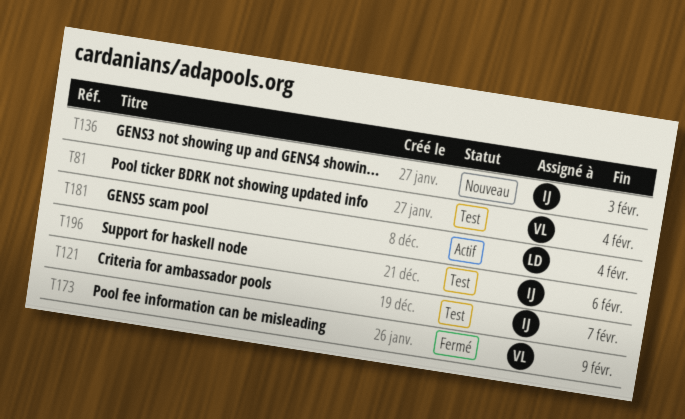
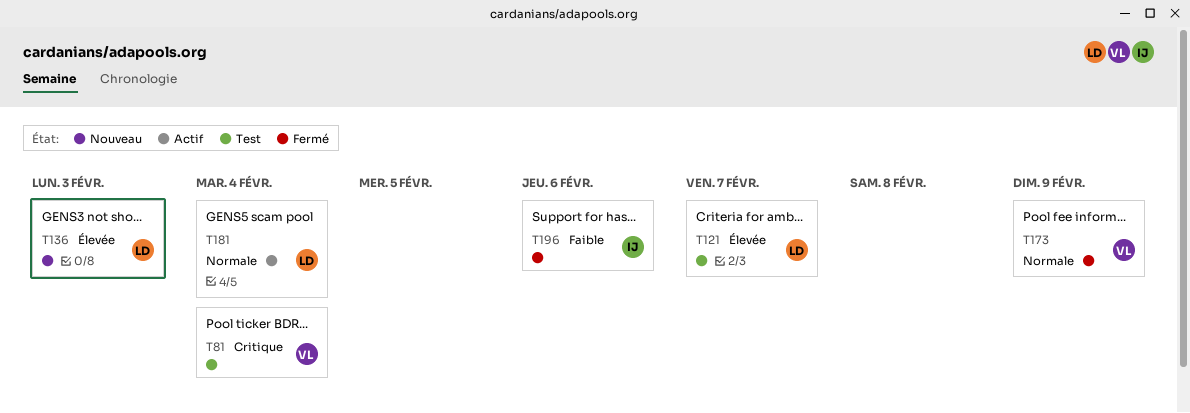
T121, owner: IJ -> LD
T136, owner: IJ -> LD
T196, status: Test -> Fermé

